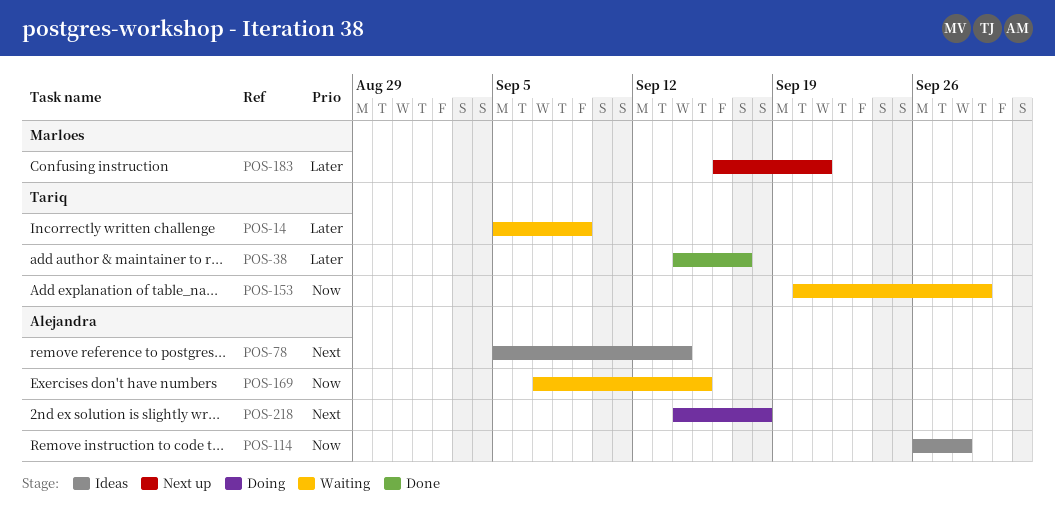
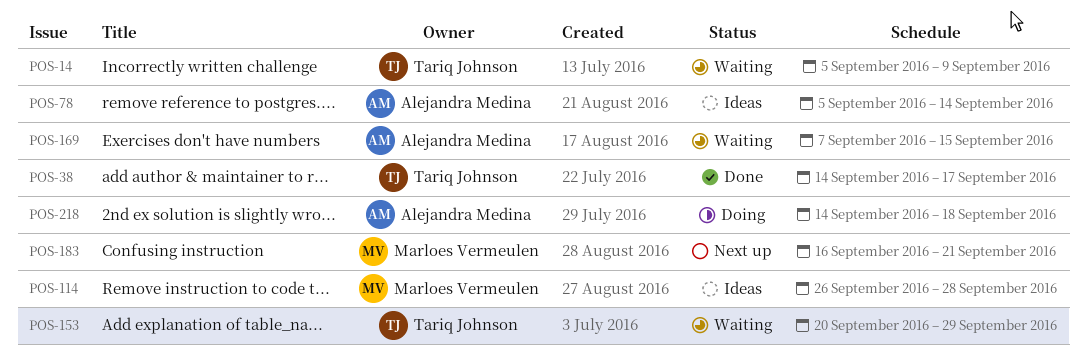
POS-114, owner: Alejandra Medina -> Marloes Vermeulen

